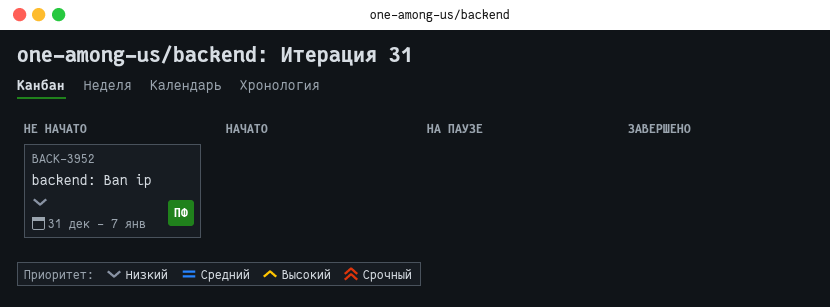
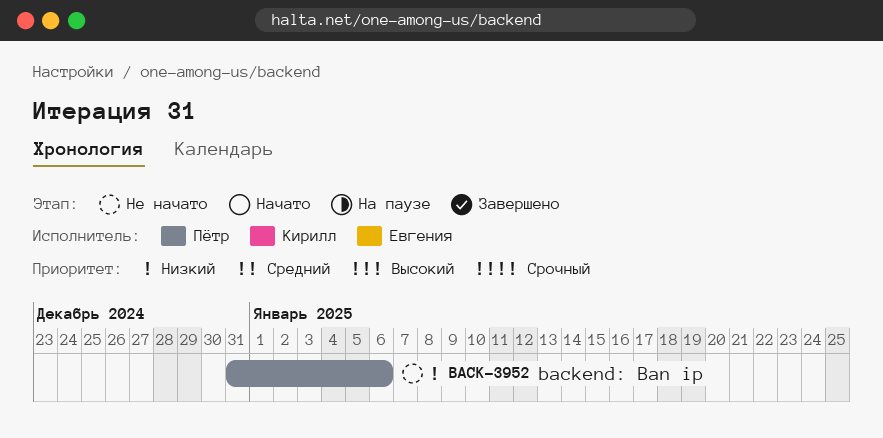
BACK-3952, due: Jan 7 -> Jan 6

